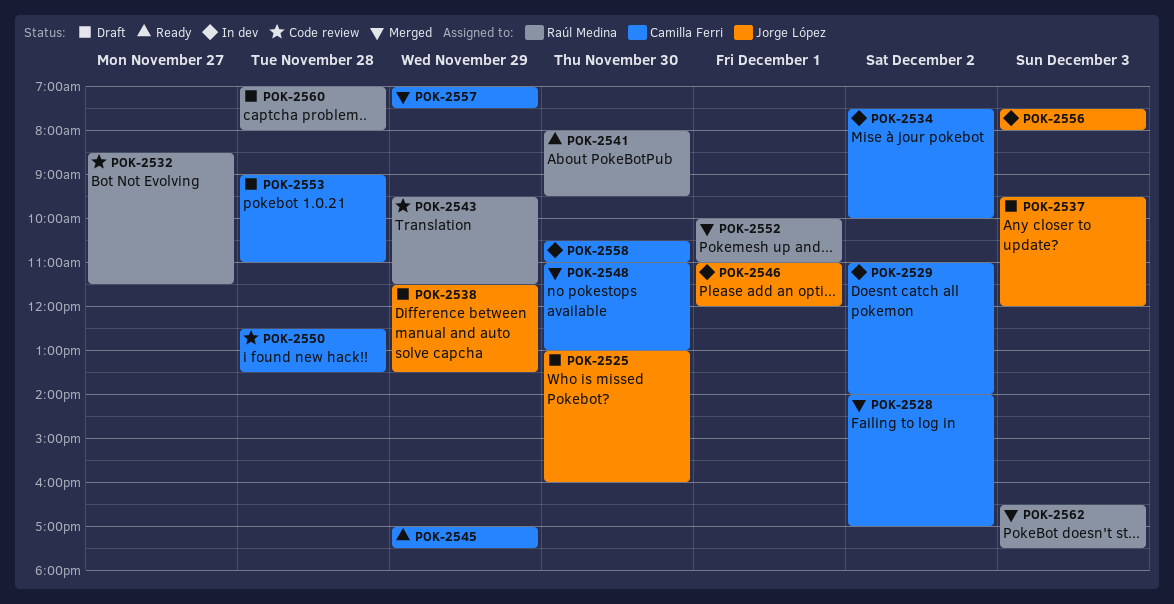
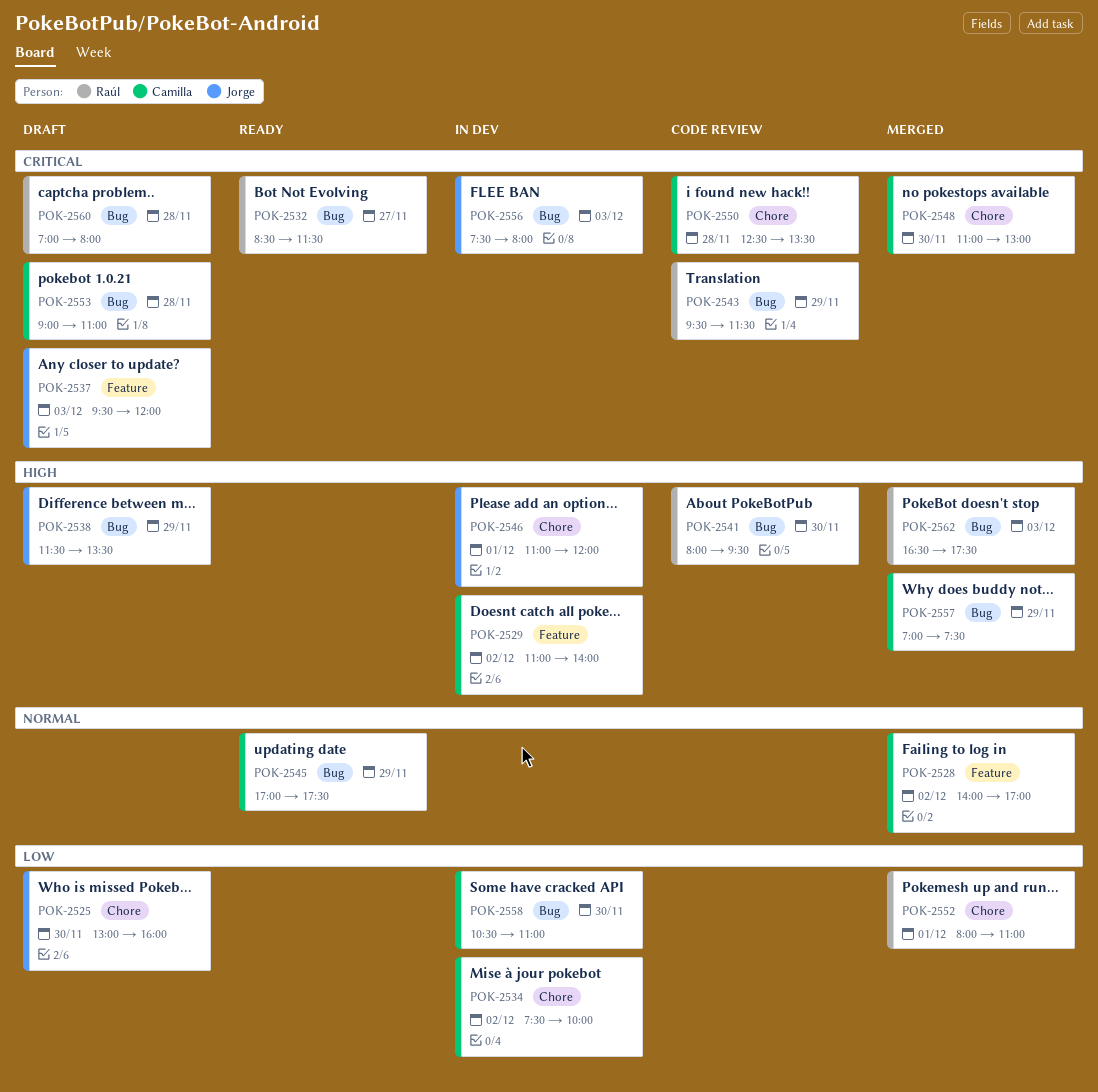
POK-2532, status: Code review -> Ready
POK-2541, status: Ready -> Code review
POK-2552, begins: 10:00 -> 08:00

